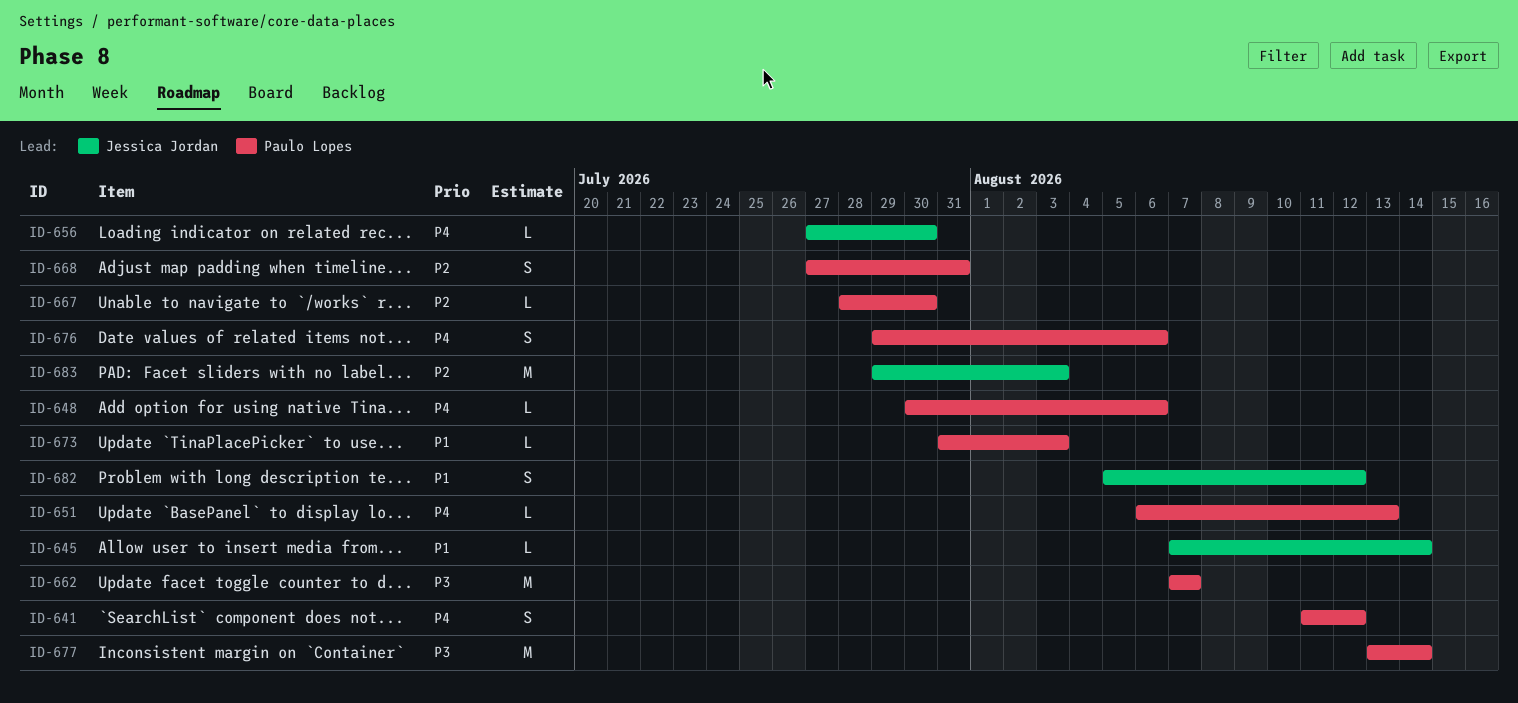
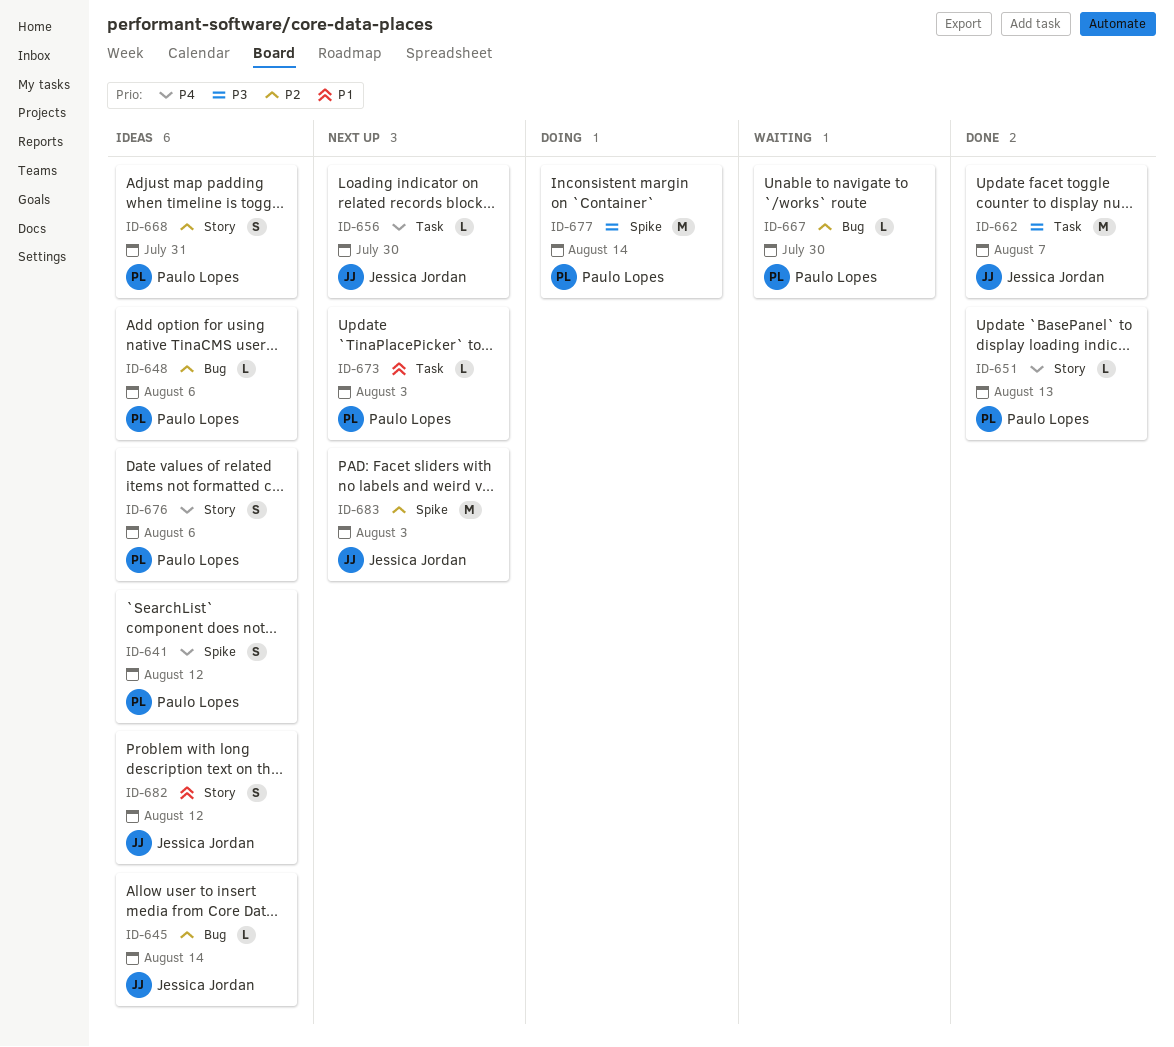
ID-645, priority: P1 -> P2
ID-648, priority: P4 -> P2
ID-662, owner: Paulo Lopes -> Jessica Jordan

